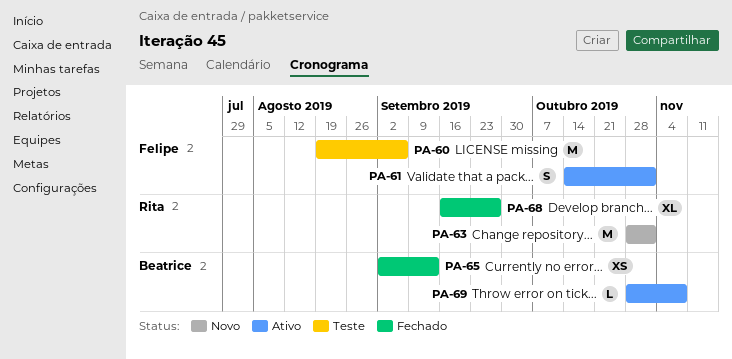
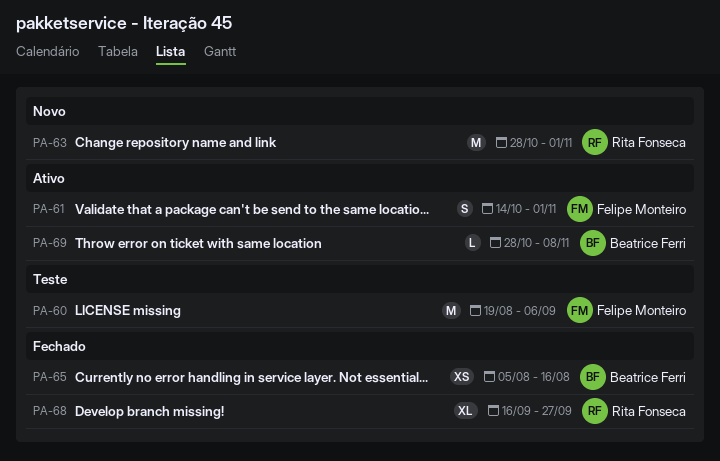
PA-65, start: Sep 2 -> Aug 5
PA-65, due: Sep 13 -> Aug 16

